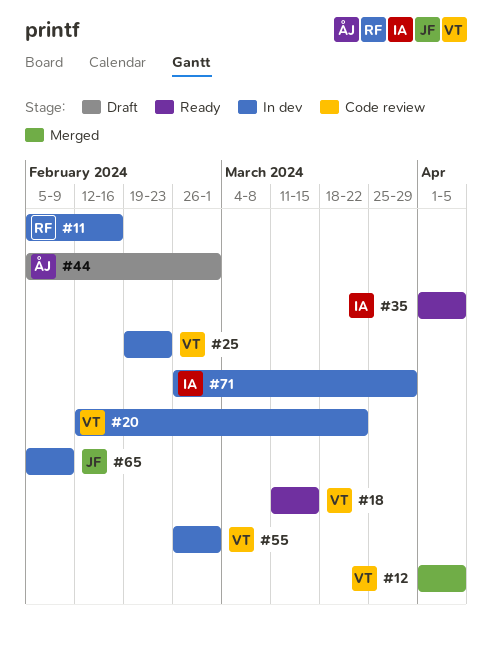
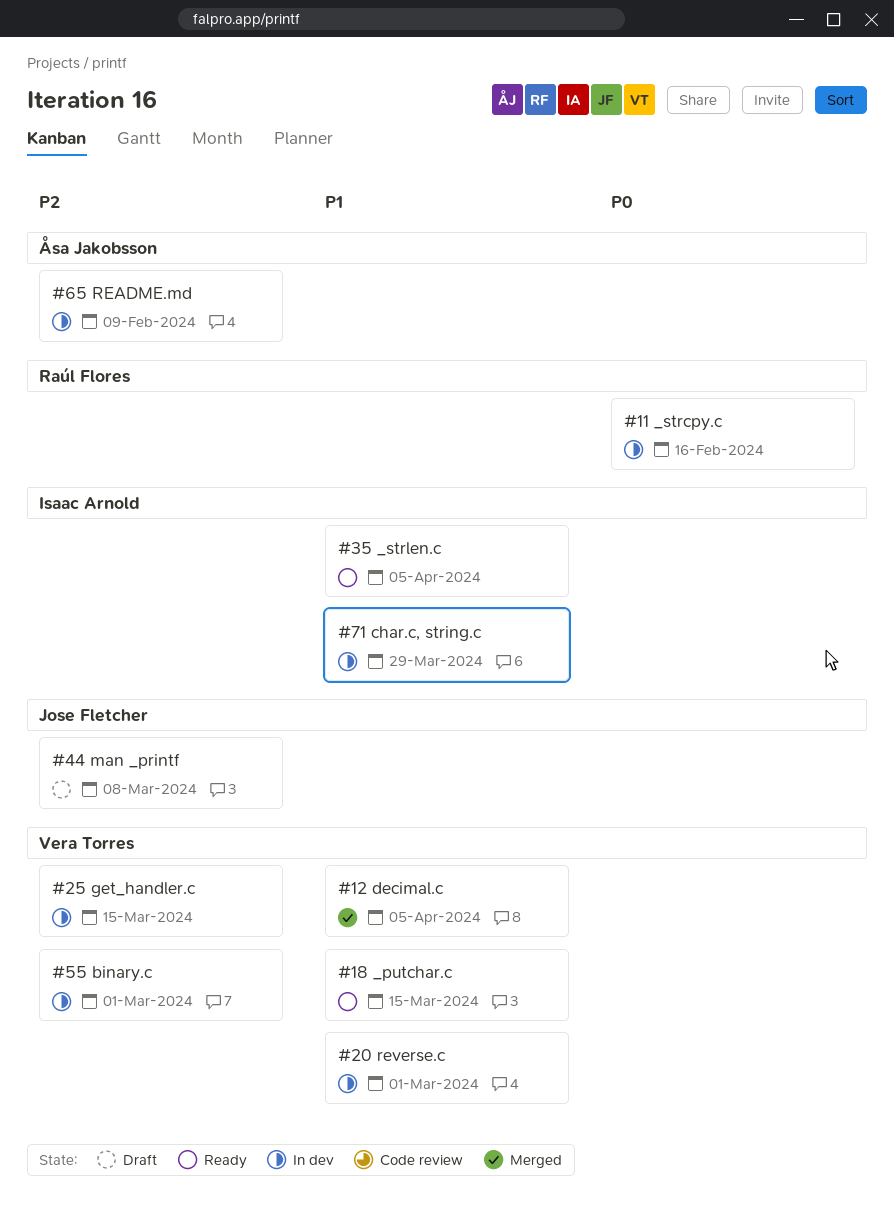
#20, due: Mar 22 -> Mar 1
#25, due: Feb 23 -> Mar 15
#44, owner: Åsa Jakobsson -> Jose Fletcher
#44, due: Mar 1 -> Mar 8
#65, owner: Jose Fletcher -> Åsa Jakobsson

